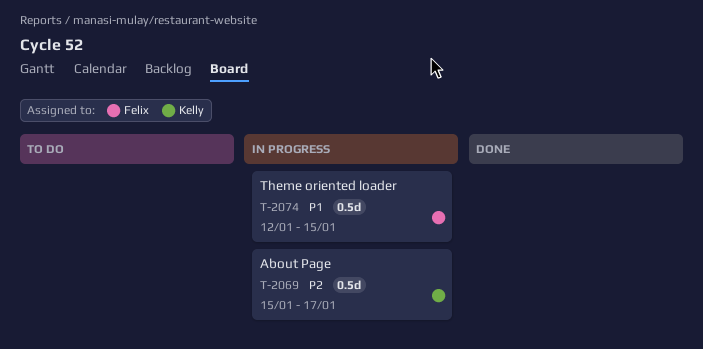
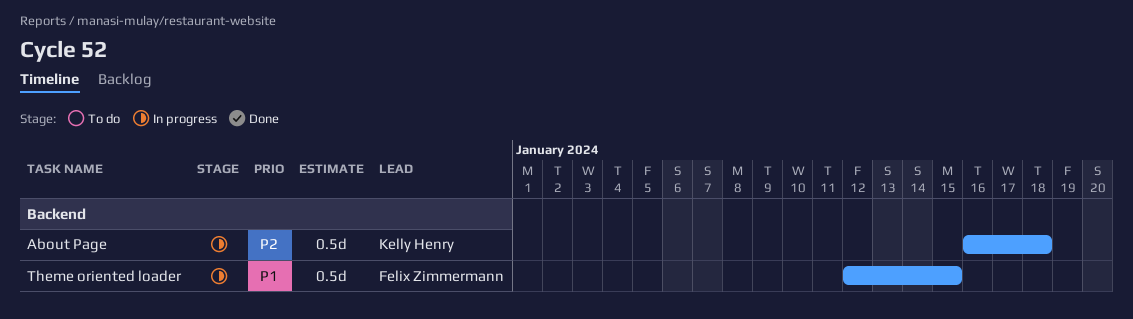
About Page, start: Jan 15 -> Jan 16
About Page, due: Jan 17 -> Jan 18

